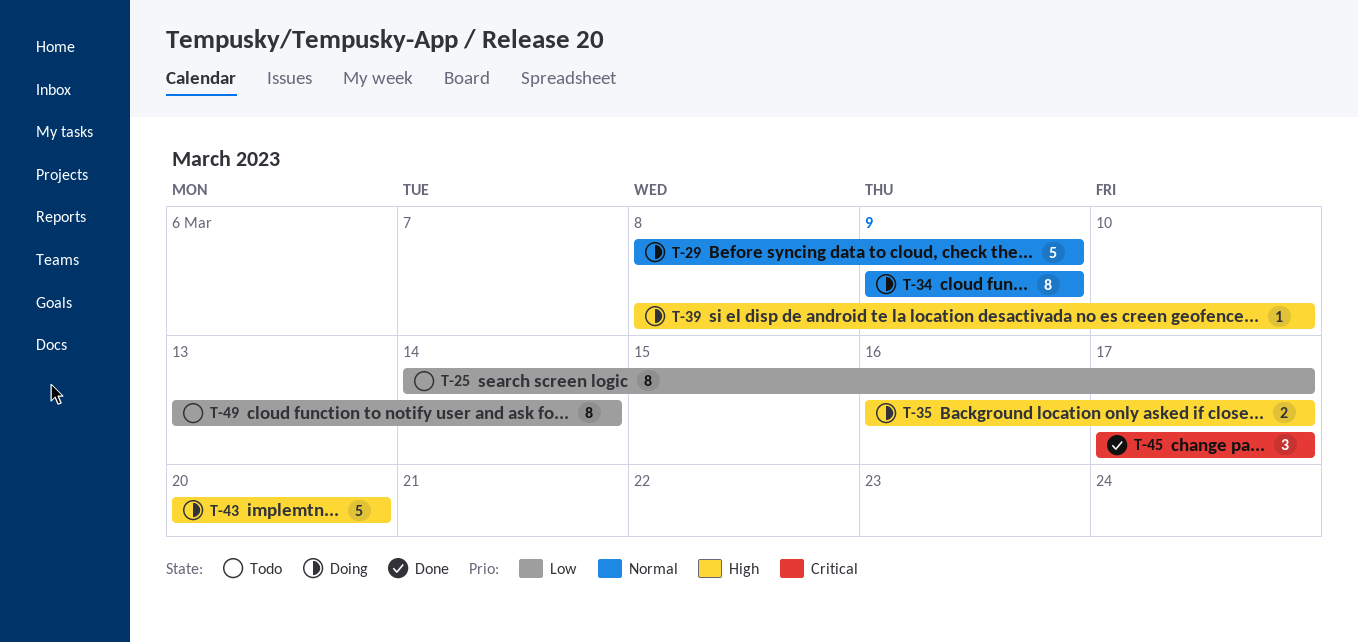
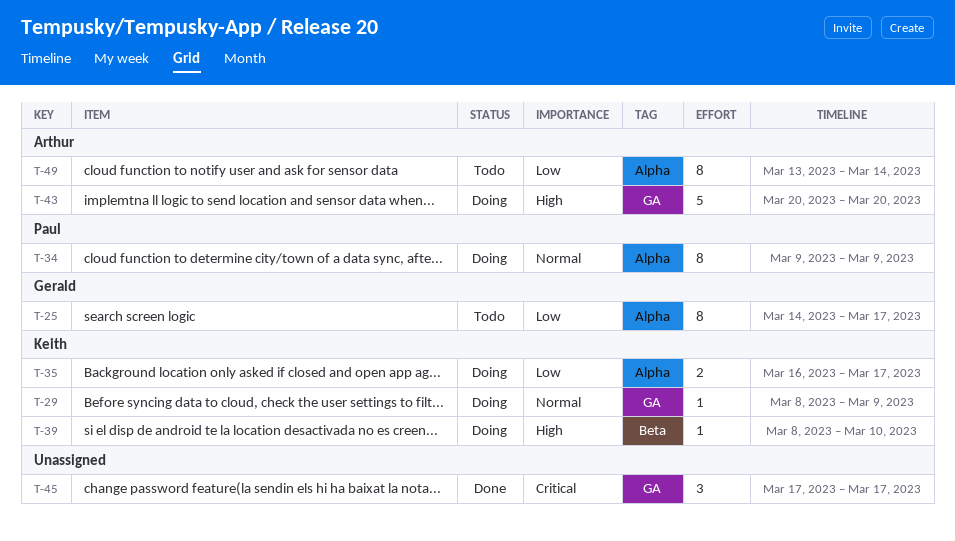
T-29, estimate: 5 -> 1
T-35, priority: High -> Low

